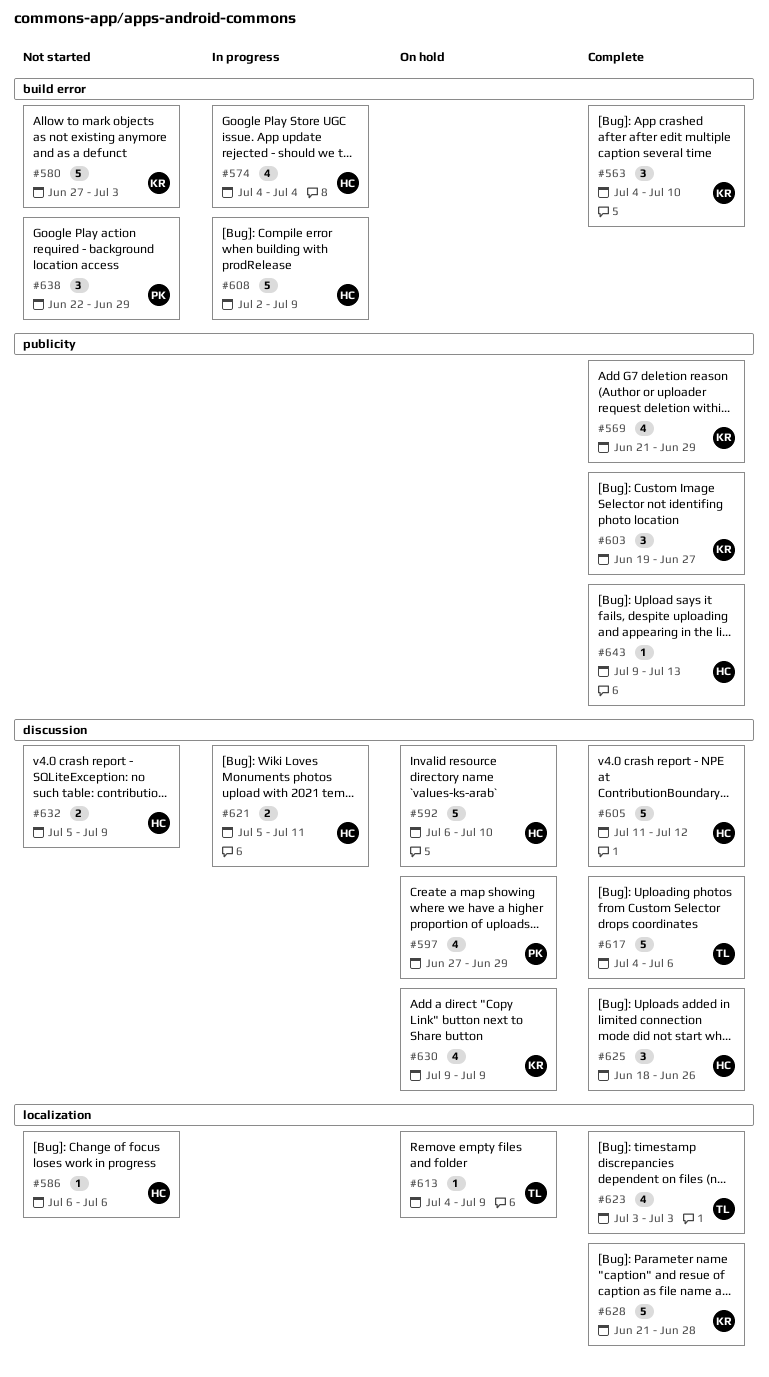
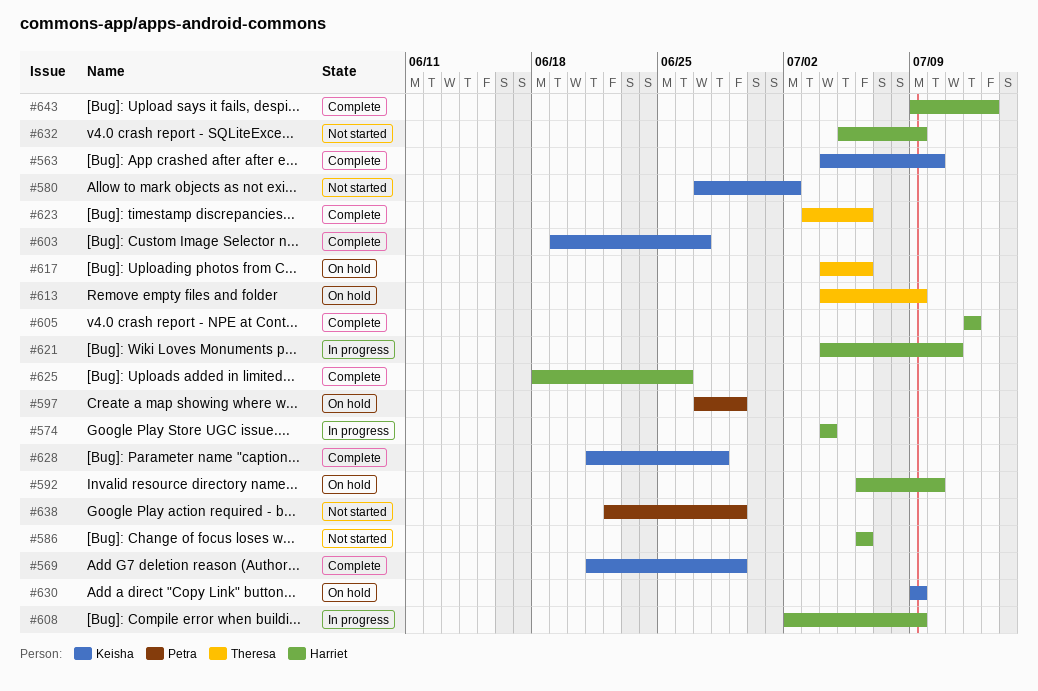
#580, due: Jul 3 -> Jul 2
#605, start: Jul 11 -> Jul 12
#617, status: Complete -> On hold
#621, start: Jul 5 -> Jul 4
#623, due: Jul 3 -> Jul 6

